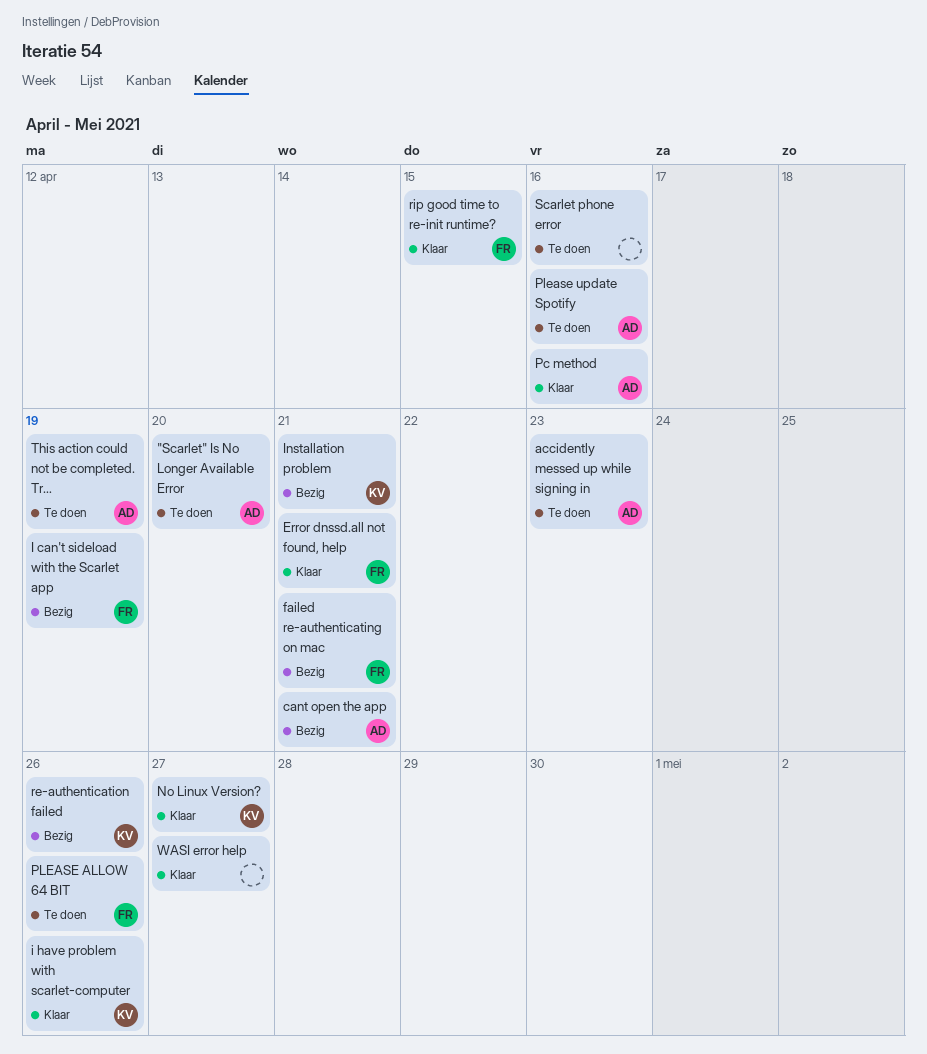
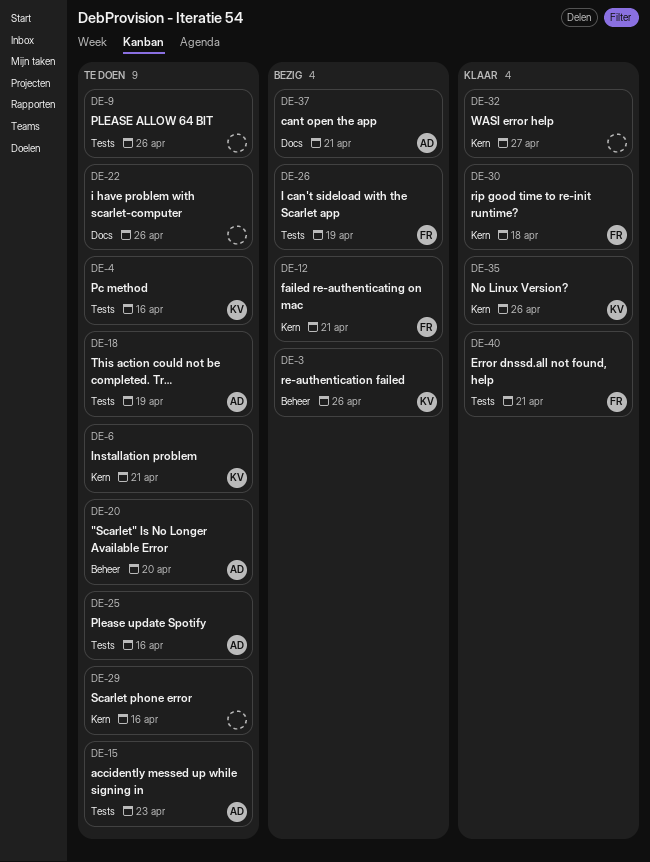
i have problem with scarlet-computer, status: Klaar -> Te doen
i have problem with scarlet-computer, owner: KV -> none
Installation problem, status: Bezig -> Te doen
No Linux Version?, due: Apr 27 -> Apr 26
Pc method, status: Klaar -> Te doen
Pc method, owner: AD -> KV
PLEASE ALLOW 64 BIT, owner: FR -> none
rip good time to re-init runtime?, due: Apr 15 -> Apr 18

